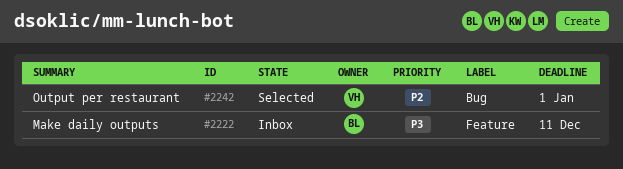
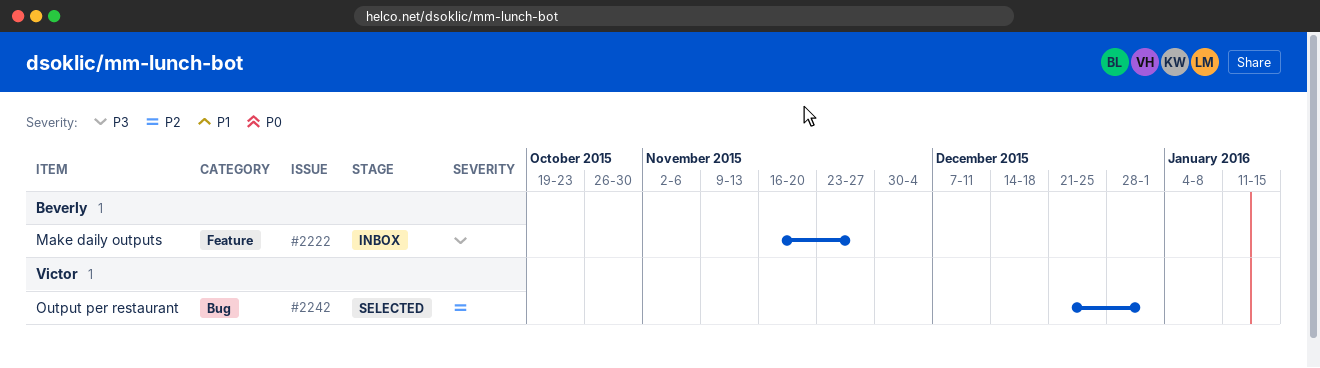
#2222, due: Dec 11 -> Nov 27

